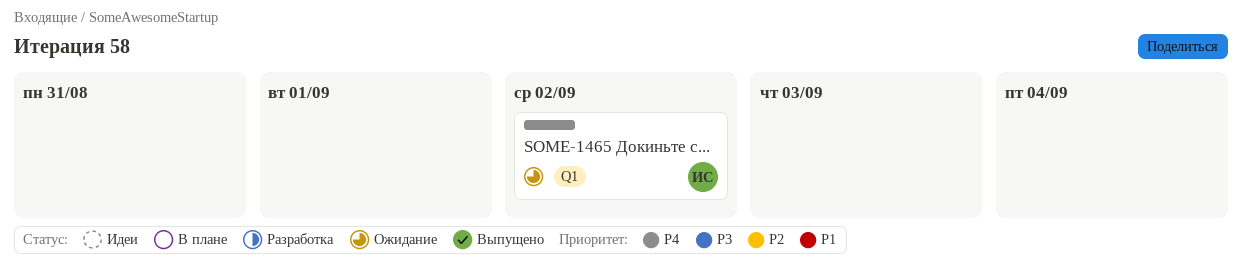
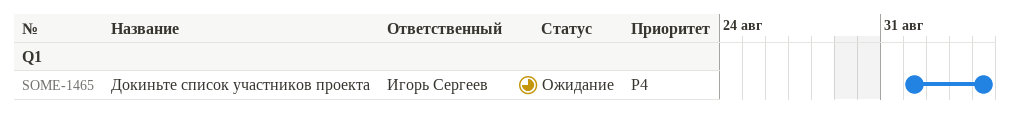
SOME-1465, due: Sep 2 -> Sep 4

